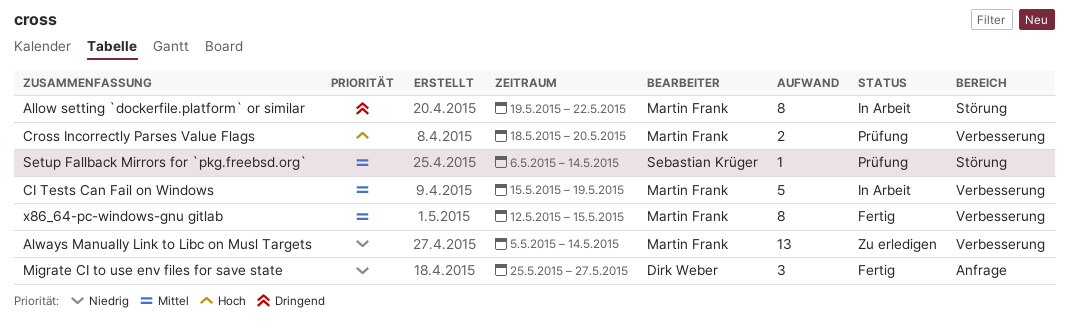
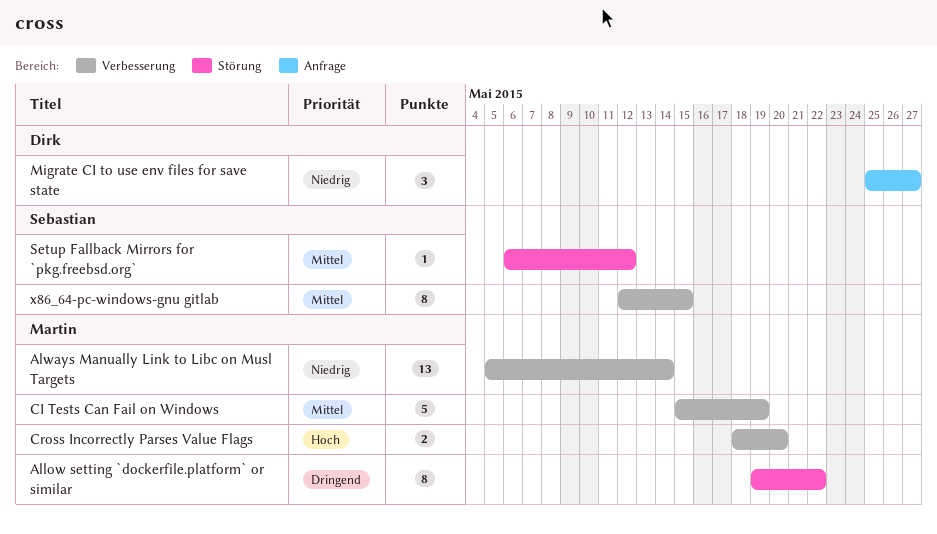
Setup Fallback Mirrors for `pkg.freebsd.org`, due: May 14 -> May 12
x86_64-pc-windows-gnu gitlab, owner: Martin Frank -> Sebastian Krüger

